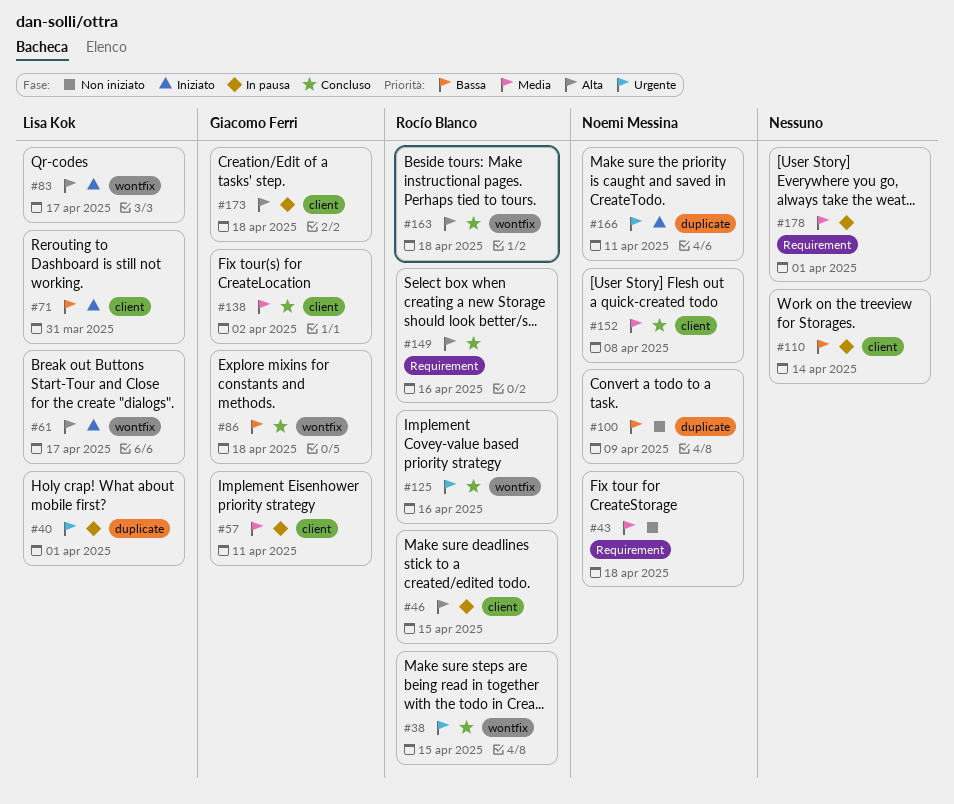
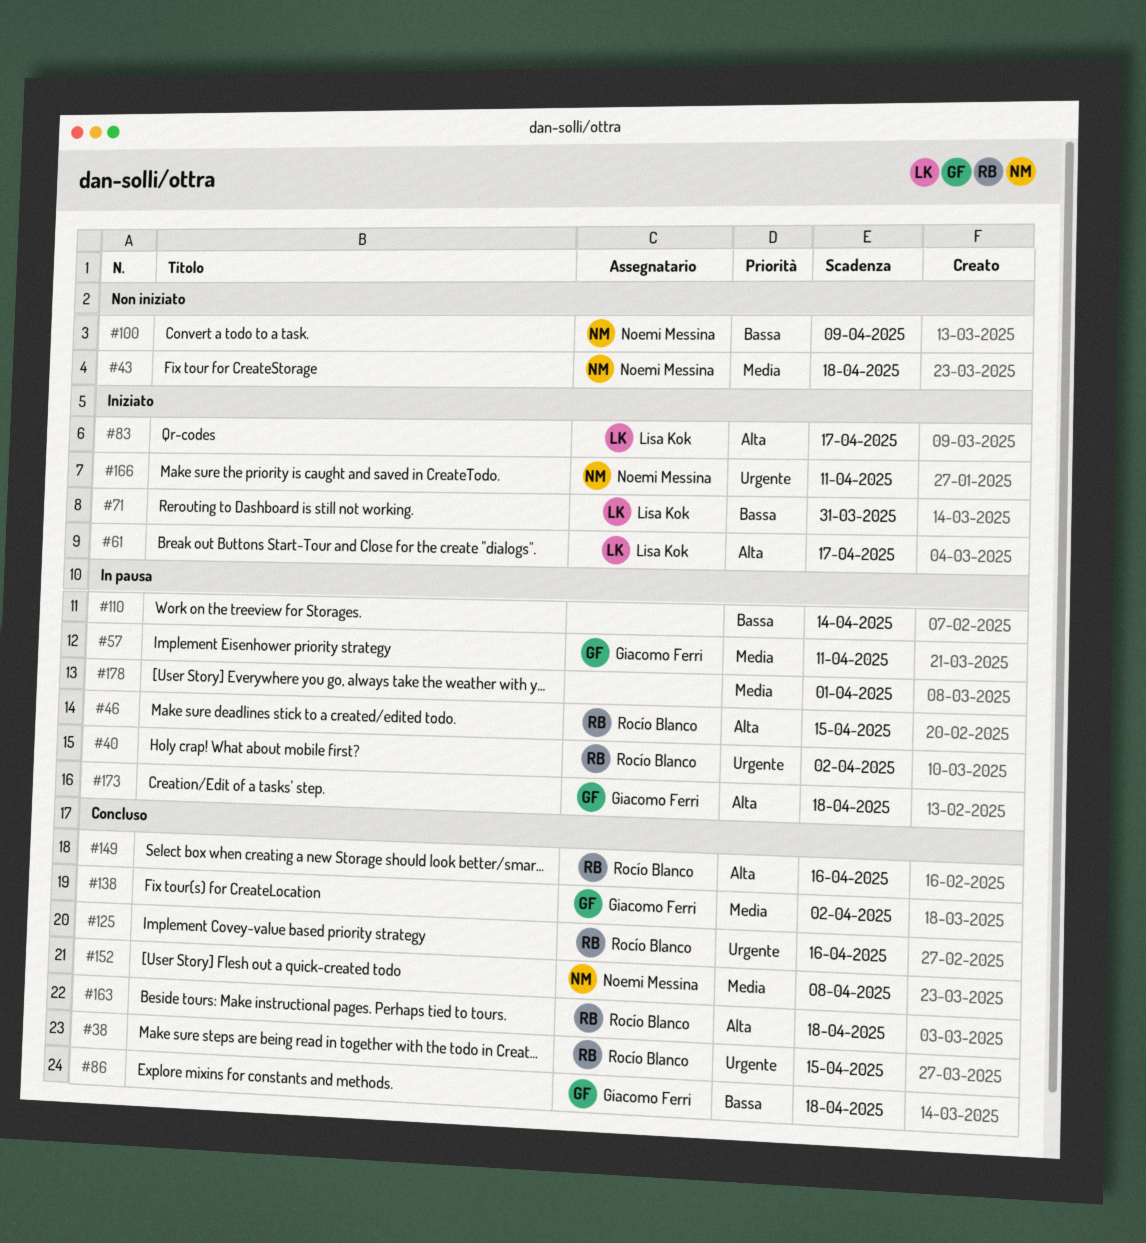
#40, owner: Lisa Kok -> Rocío Blanco
#40, due: Apr 1 -> Apr 2

